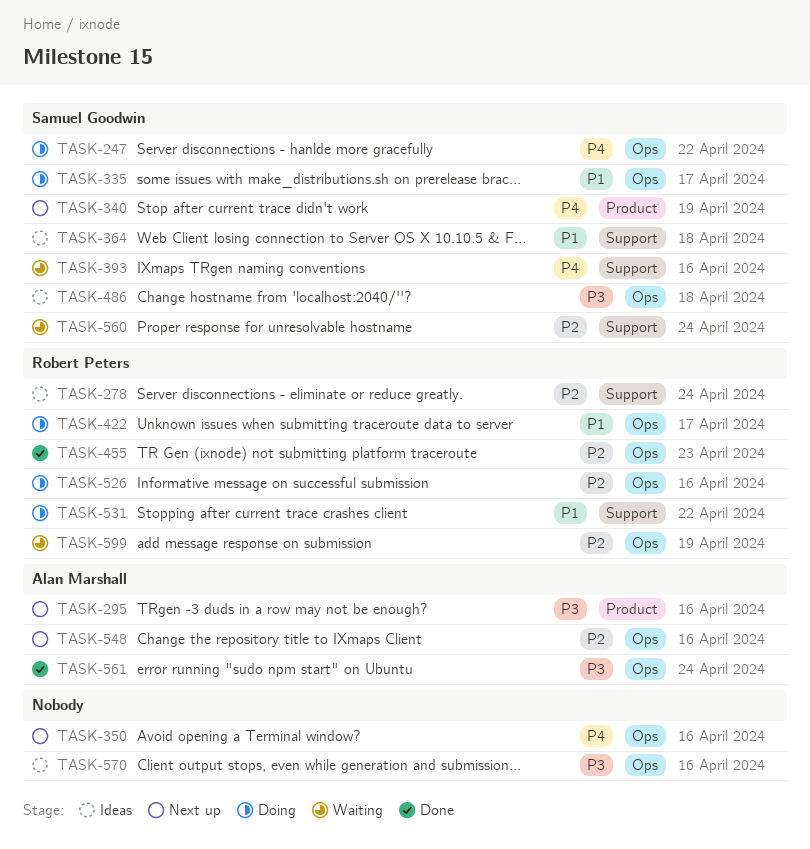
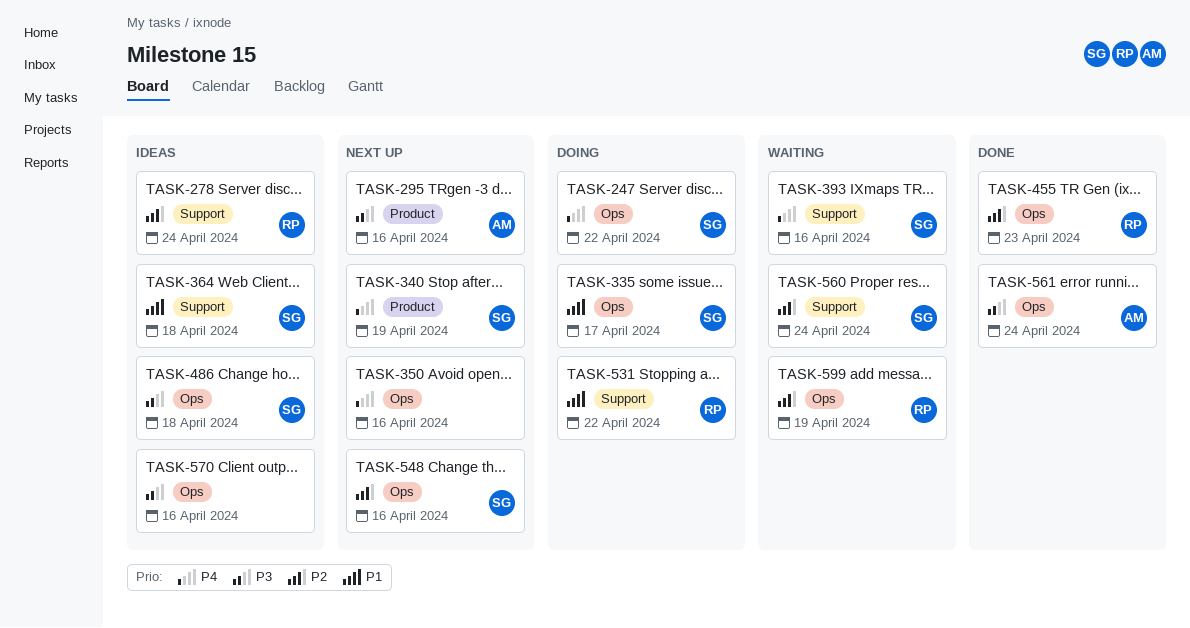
TASK-422: present -> none
TASK-526: present -> none
TASK-548, owner: Alan Marshall -> Samuel Goodwin

